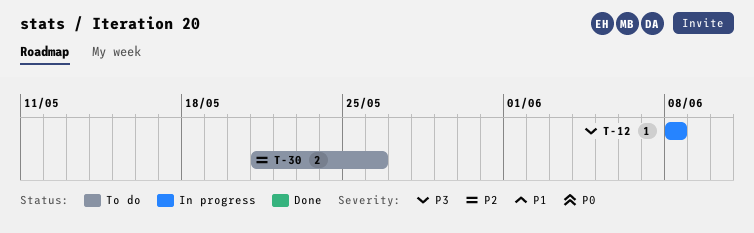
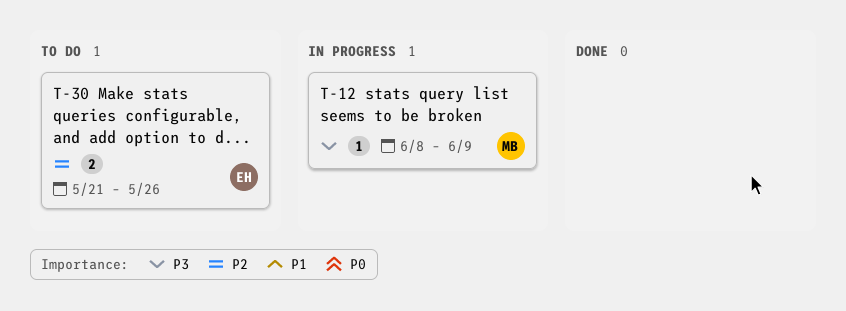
T-12, due: Jun 8 -> Jun 9

